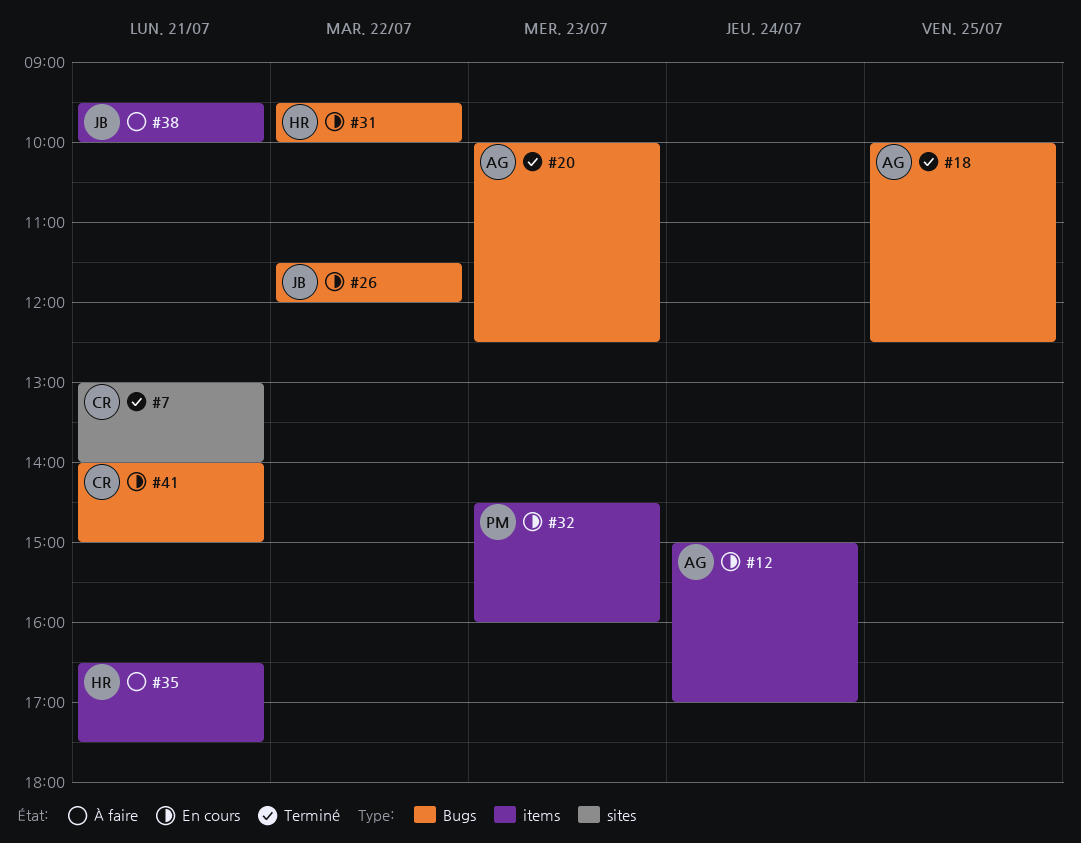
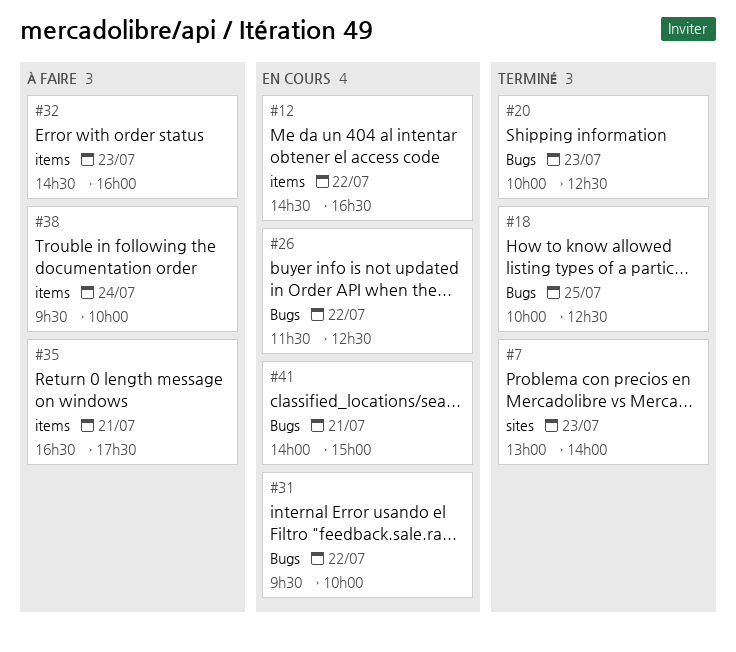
#7, day: Jul 21 -> Jul 23
#12, day: Jul 24 -> Jul 22
#12, begins: 15:00 -> 14:30
#12, ends: 17:00 -> 16:30
#26, ends: 12:00 -> 12:30
#32, status: En cours -> À faire
#38, day: Jul 21 -> Jul 24

